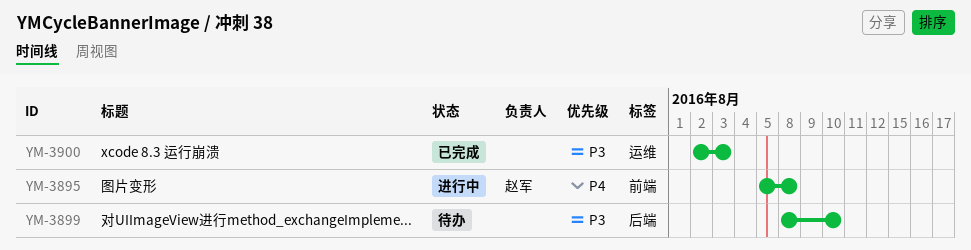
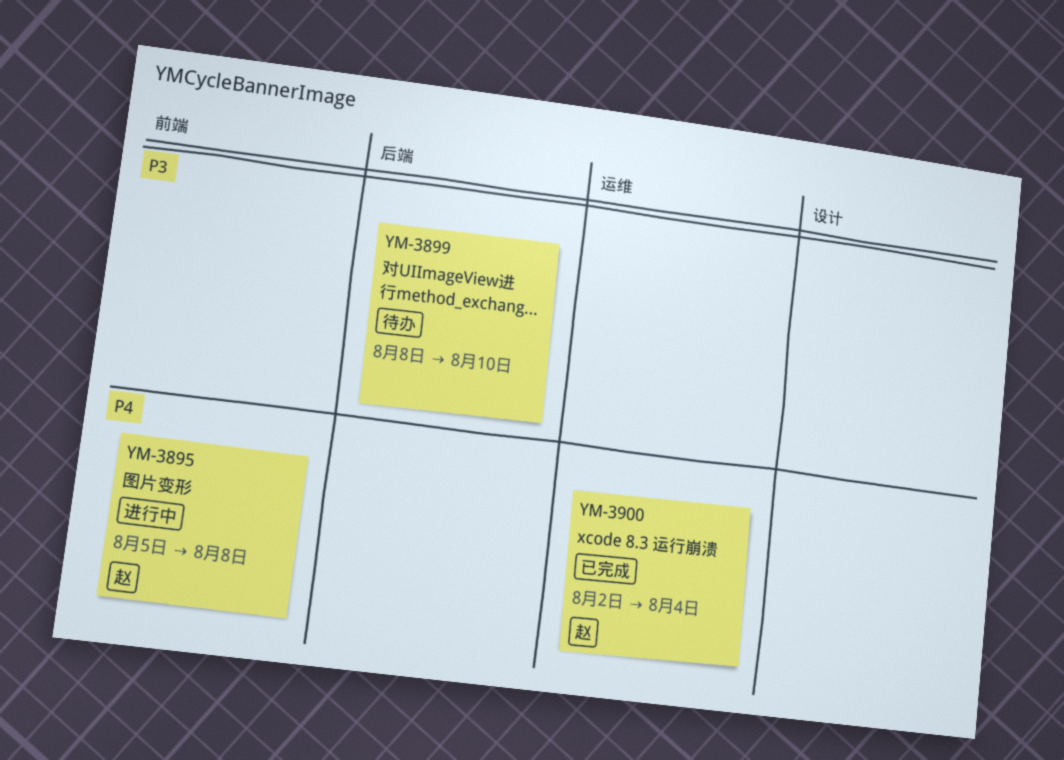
YM-3900, owner: none -> 赵军
YM-3900, priority: P3 -> P4
YM-3900, due: Aug 3 -> Aug 4

